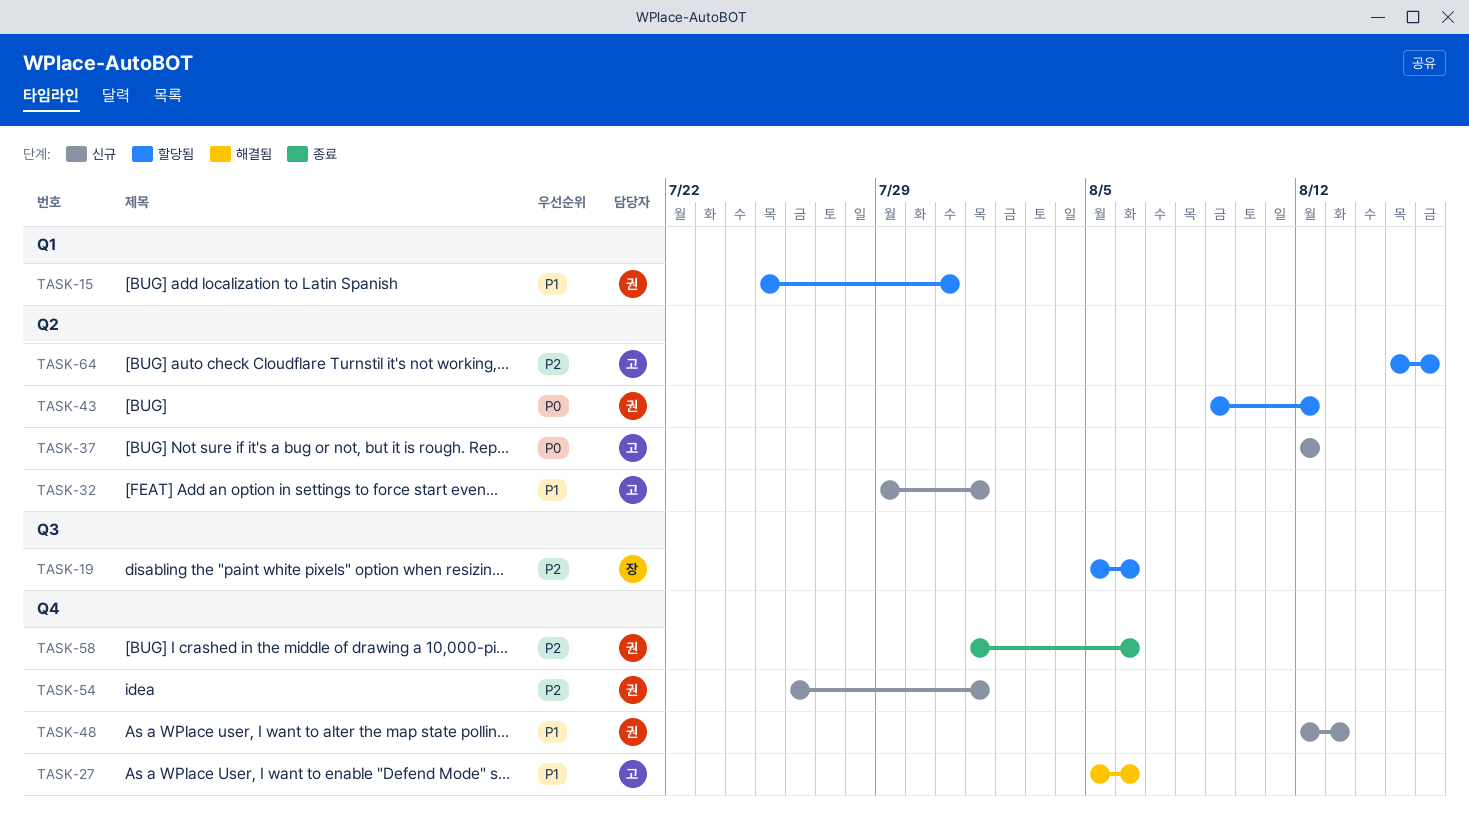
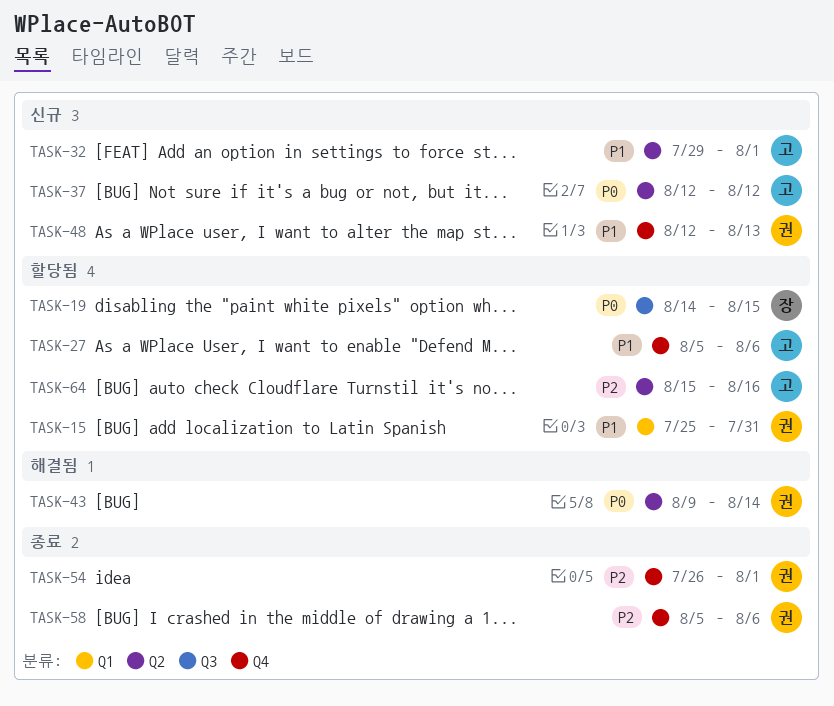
TASK-19, priority: P2 -> P0
TASK-19, start: Aug 5 -> Aug 14
TASK-19, due: Aug 6 -> Aug 15
TASK-27, status: 해결됨 -> 할당됨
TASK-43, status: 할당됨 -> 해결됨
TASK-43, due: Aug 12 -> Aug 14
TASK-54, status: 신규 -> 종료
TASK-58, start: Aug 1 -> Aug 5

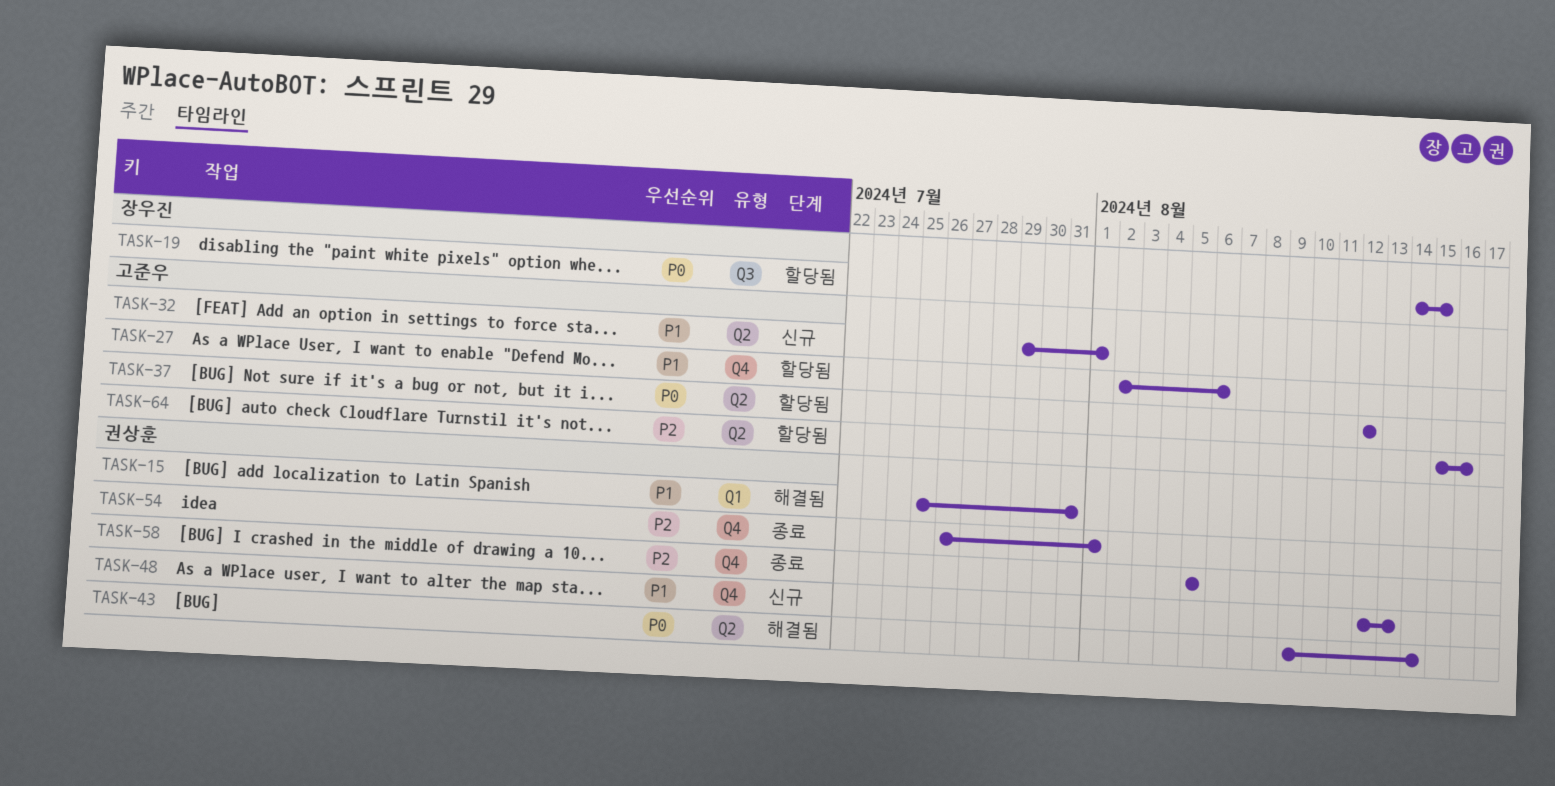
TASK-15, status: 할당됨 -> 해결됨
TASK-27, start: Aug 5 -> Aug 2
TASK-37, status: 신규 -> 할당됨
TASK-58, due: Aug 6 -> Aug 5

